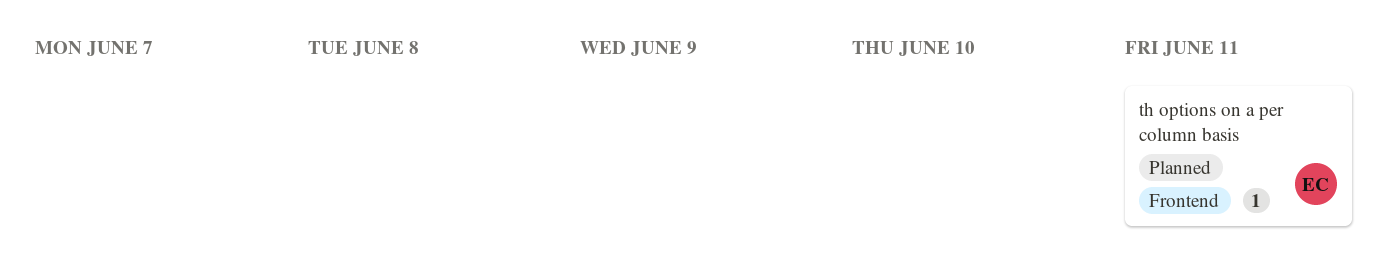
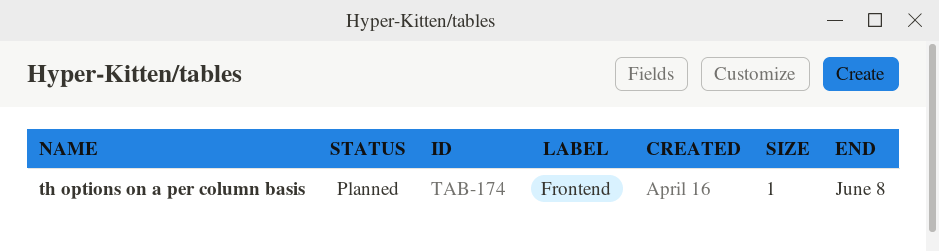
th options on a per column basis, due: Jun 11 -> Jun 8

